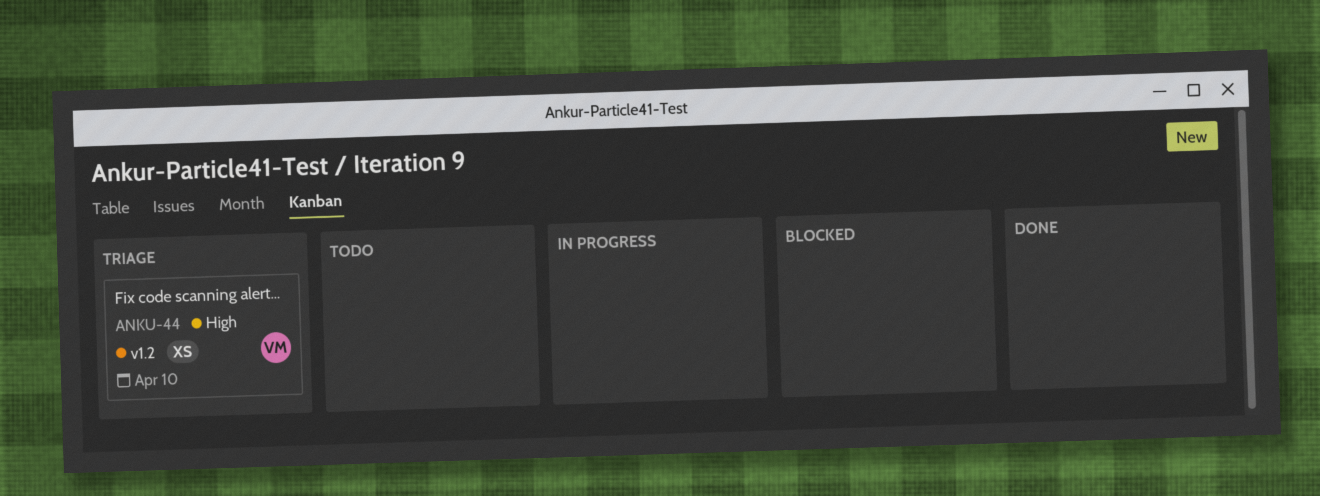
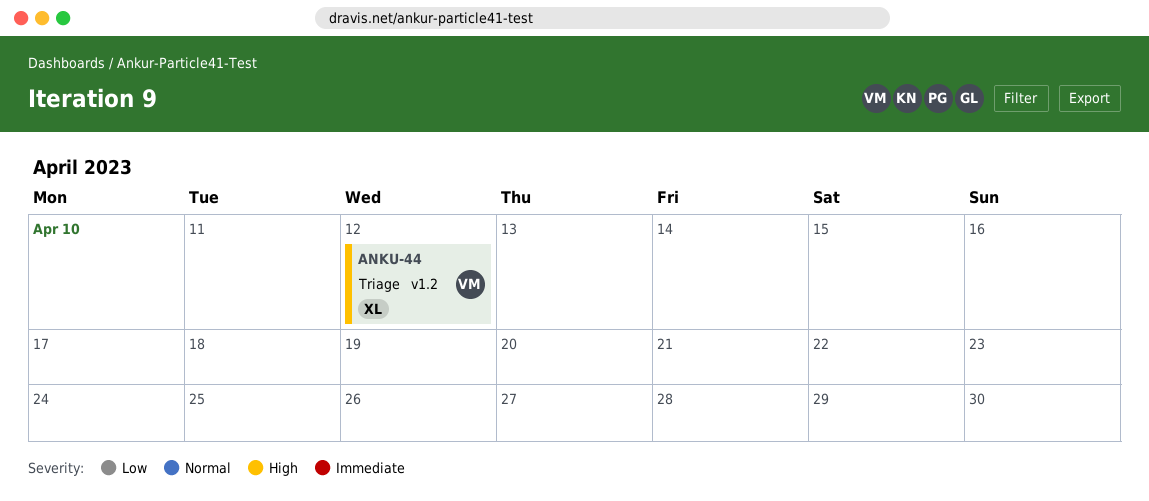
ANKU-44, estimate: XS -> XL
ANKU-44, due: Apr 10 -> Apr 12

